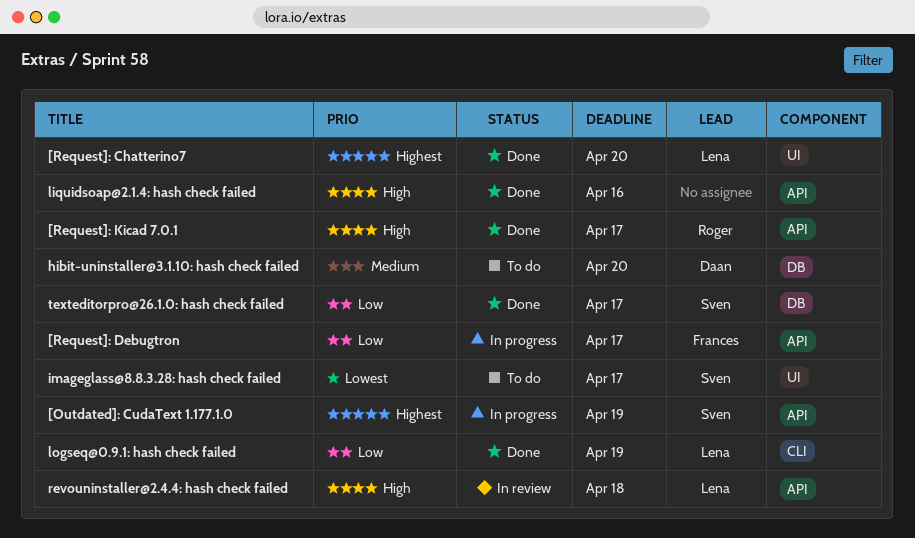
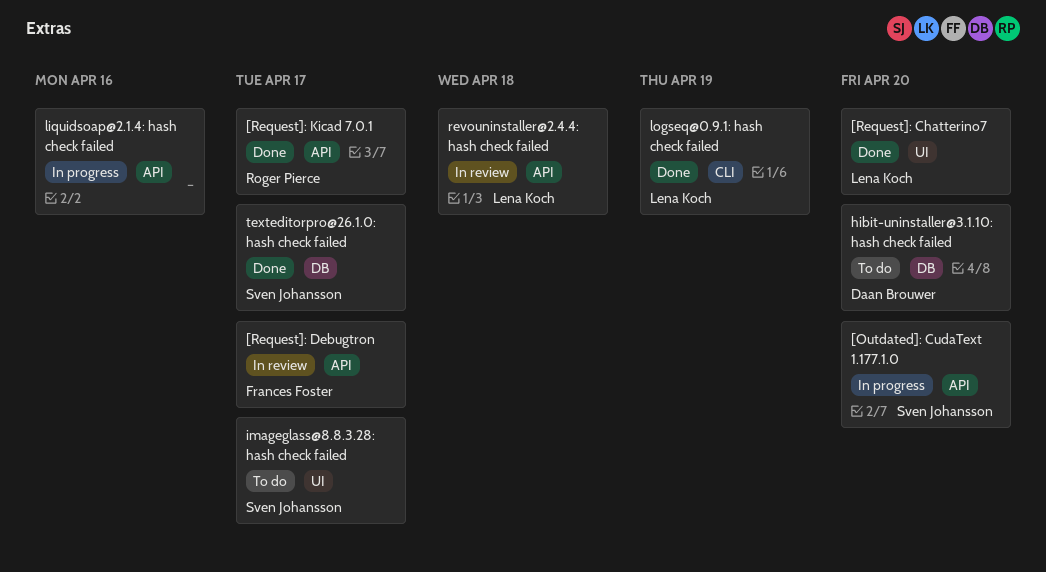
[Outdated]: CudaText 1.177.1.0, due: Apr 19 -> Apr 20
[Request]: Debugtron, status: In progress -> In review
liquidsoap@2.1.4: hash check failed, status: Done -> In progress

